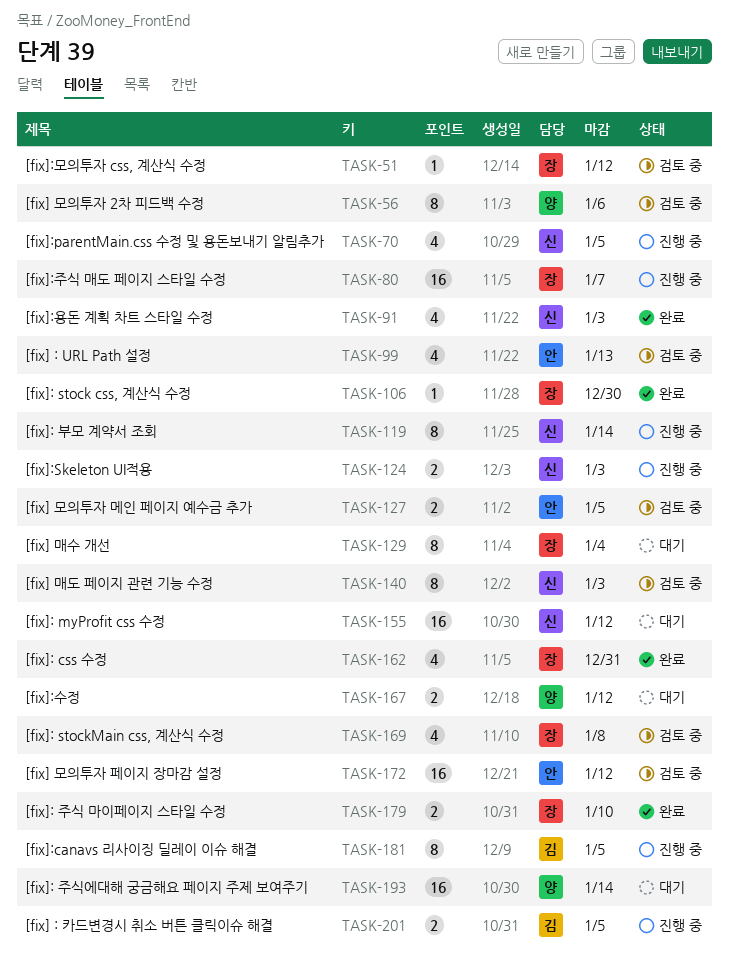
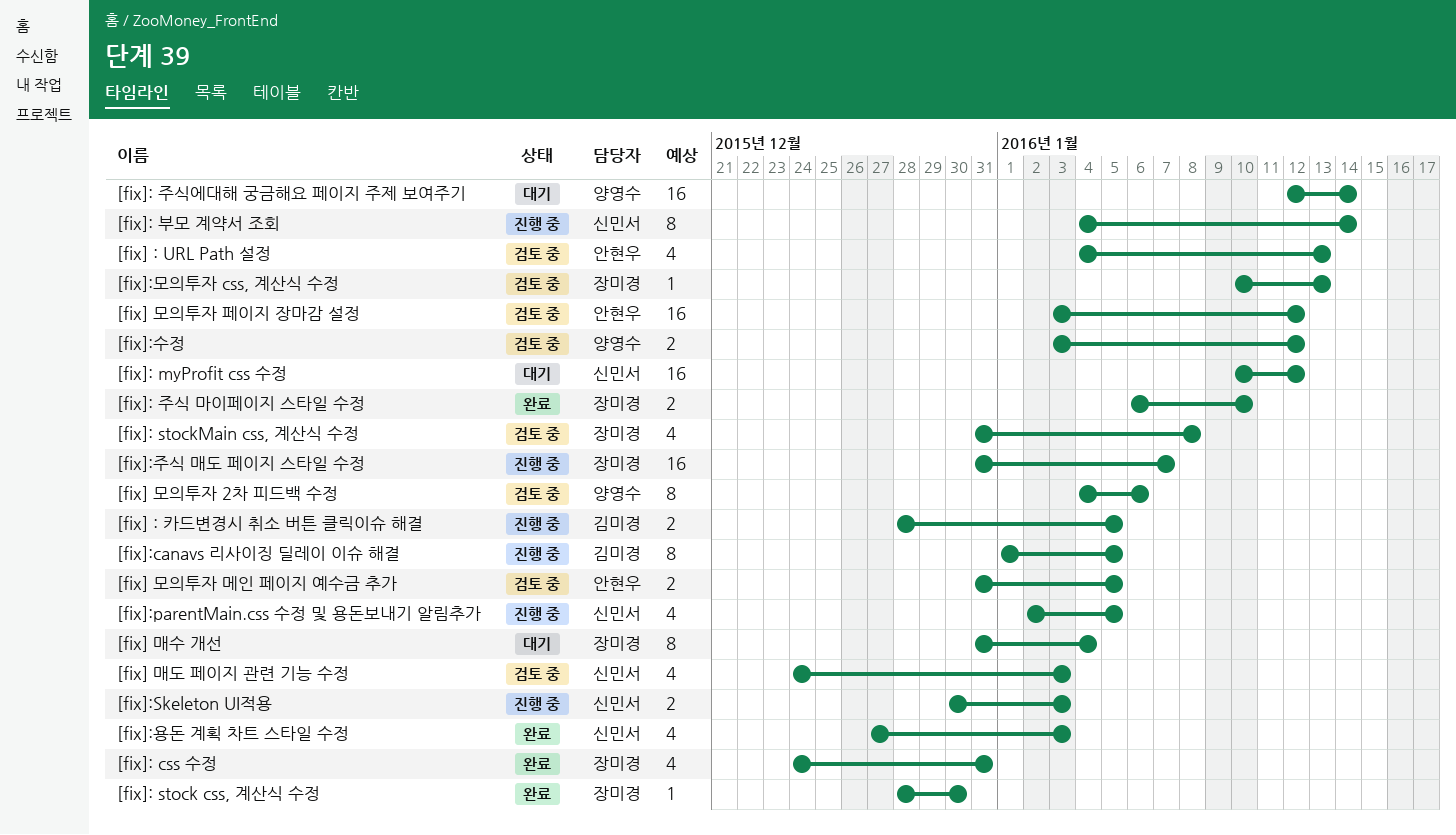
[fix] 매도 페이지 관련 기능 수정, estimate: 8 -> 4
[fix]:모의투자 css, 계산식 수정, due: Jan 12 -> Jan 13
[fix]:수정, status: 대기 -> 검토 중

